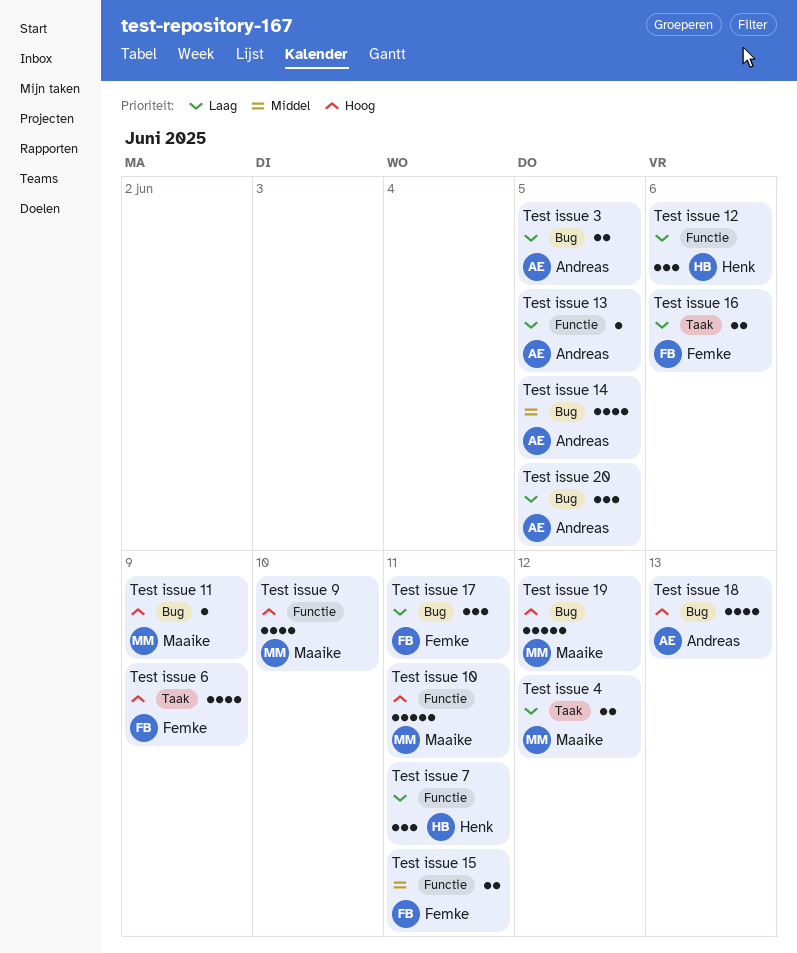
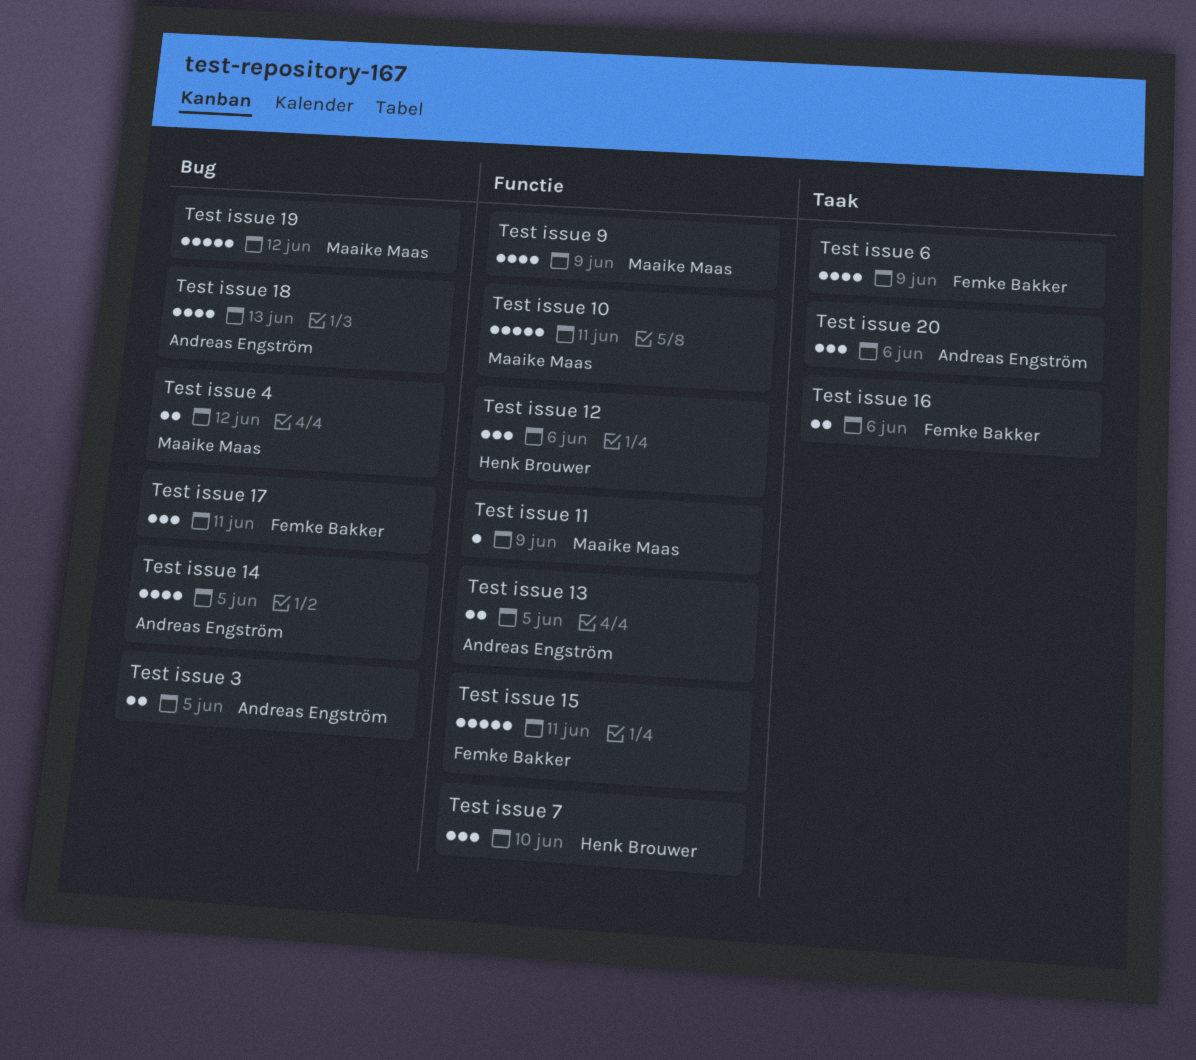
Test issue 11, label: Bug -> Functie
Test issue 13, estimate: 1 -> 2
Test issue 15, estimate: 2 -> 5
Test issue 20, label: Bug -> Taak
Test issue 20, due: Jun 5 -> Jun 6
Test issue 4, label: Taak -> Bug
Test issue 7, due: Jun 11 -> Jun 10
Test issue 9, due: Jun 10 -> Jun 9

